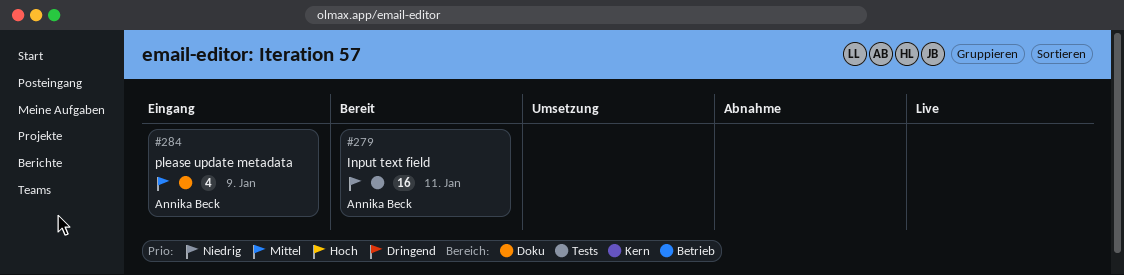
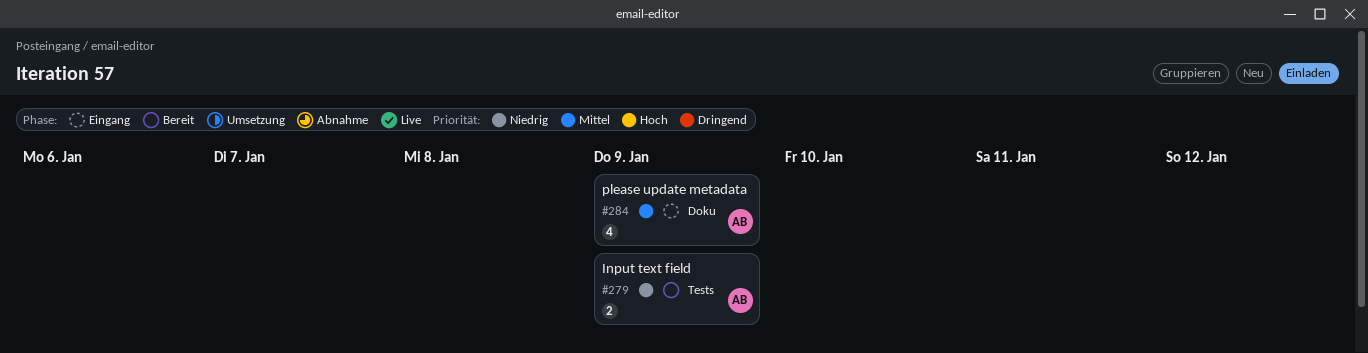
#279, estimate: 16 -> 2
#279, due: Jan 11 -> Jan 9

